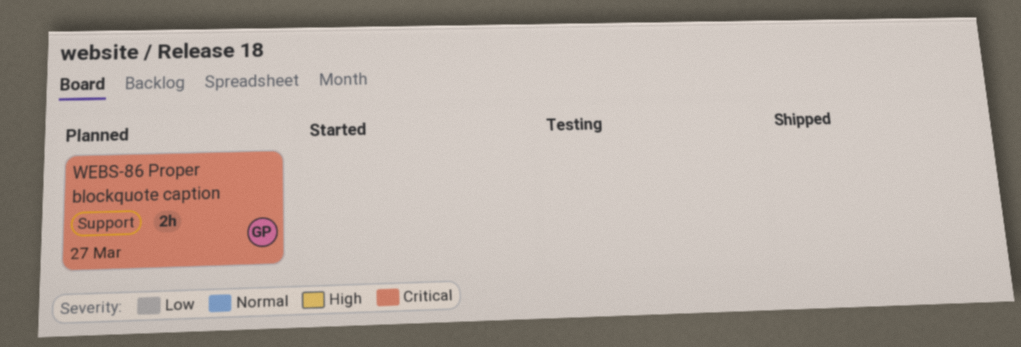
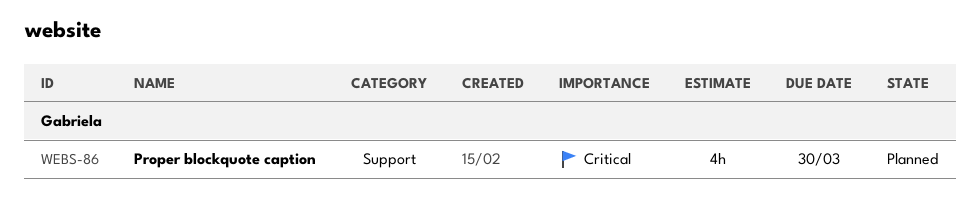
WEBS-86, estimate: 2h -> 4h
WEBS-86, due: Mar 27 -> Mar 30

